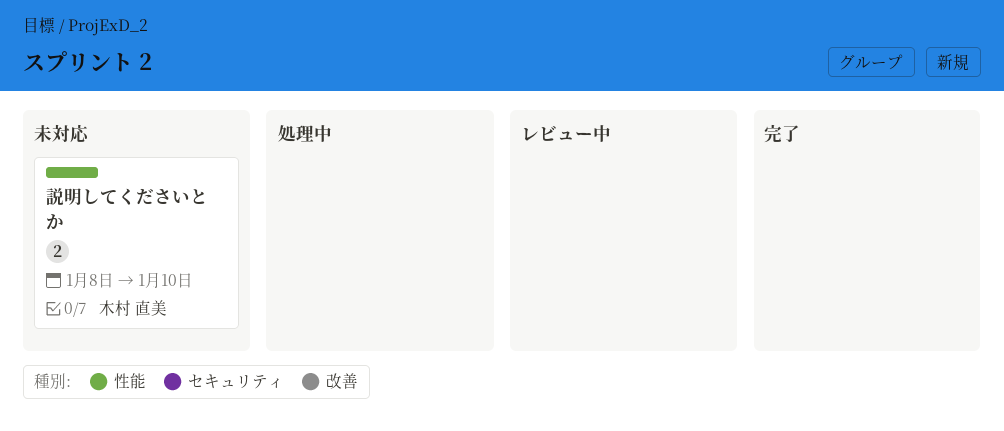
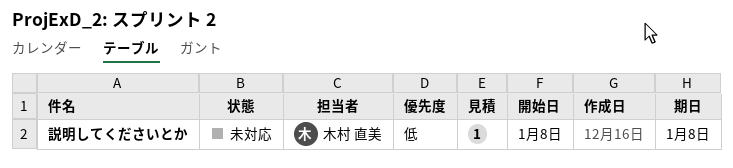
説明してくださいとか, estimate: 2 -> 1
説明してくださいとか, due: Jan 10 -> Jan 8

